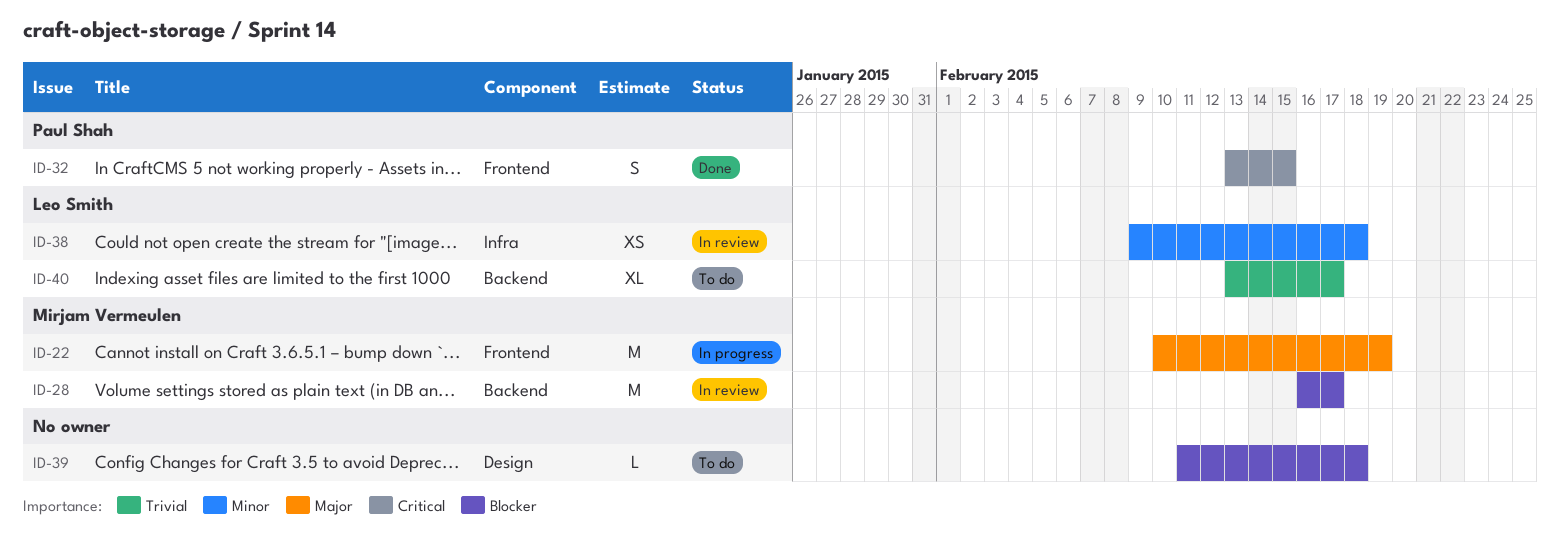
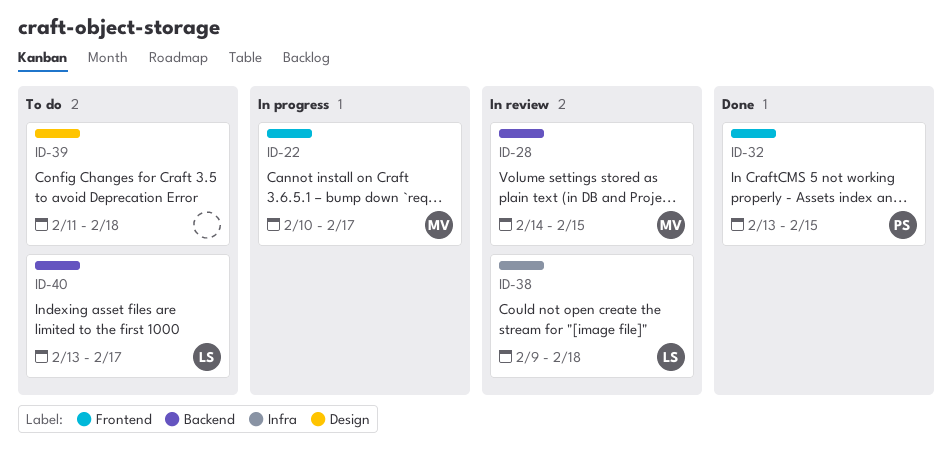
ID-22, due: Feb 19 -> Feb 17
ID-28, start: Feb 16 -> Feb 14
ID-28, due: Feb 17 -> Feb 15

